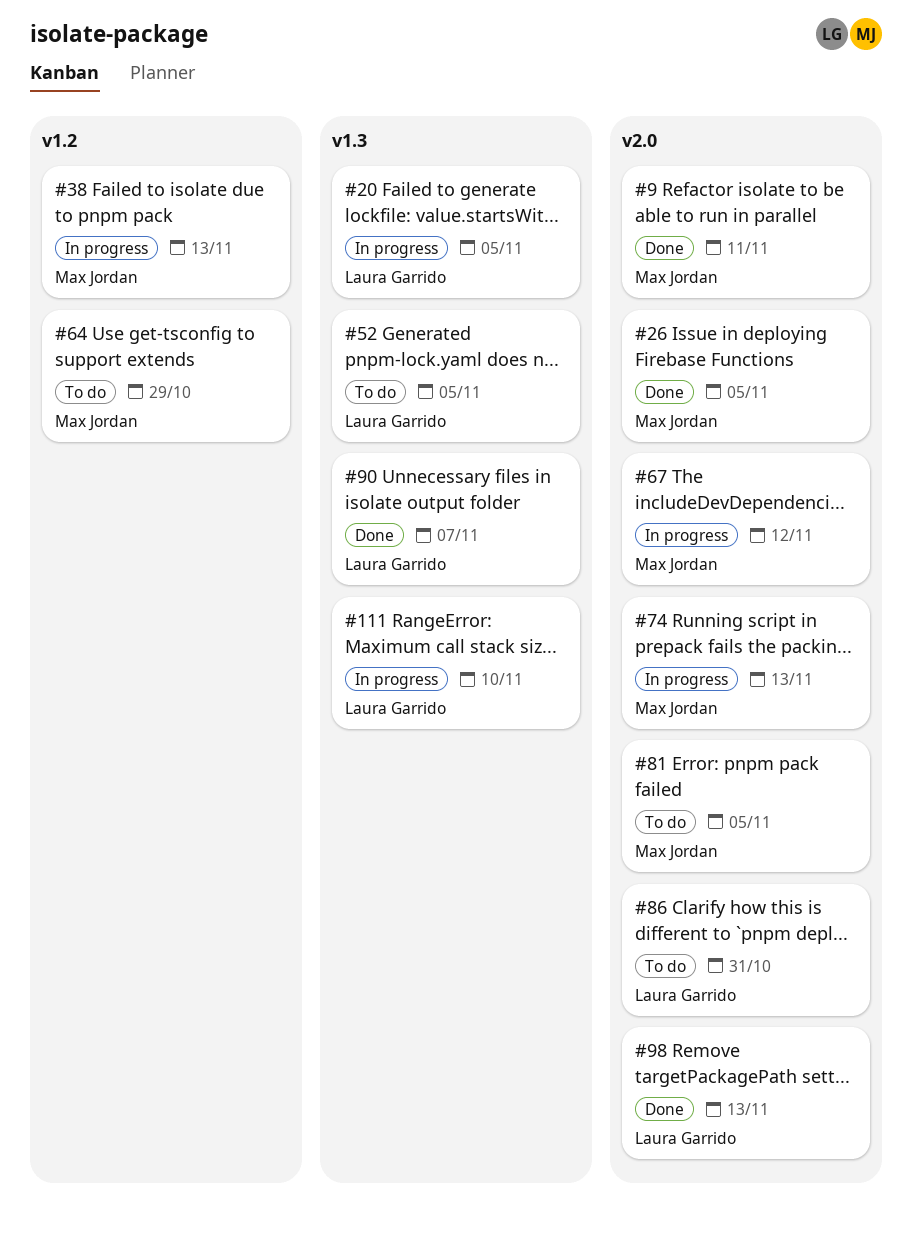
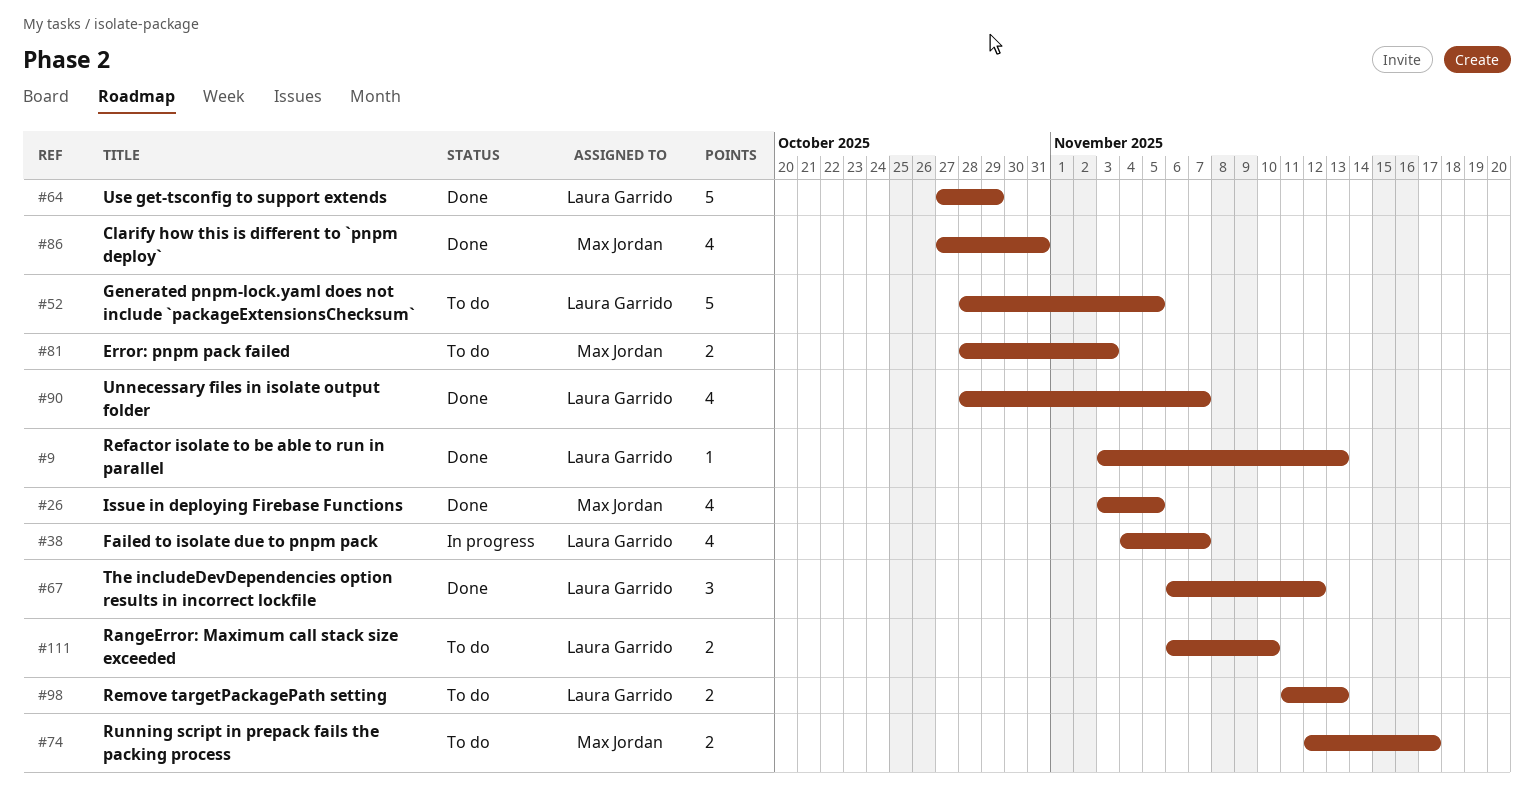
#9, owner: Max Jordan -> Laura Garrido
#9, due: Nov 11 -> Nov 13
#20: present -> none
#38, owner: Max Jordan -> Laura Garrido
#38, due: Nov 13 -> Nov 7
#64, status: To do -> Done
#64, owner: Max Jordan -> Laura Garrido
#67, status: In progress -> Done
#67, owner: Max Jordan -> Laura Garrido
#74, status: In progress -> To do
#74, due: Nov 13 -> Nov 17
#81, due: Nov 5 -> Nov 3
#86, status: To do -> Done
#86, owner: Laura Garrido -> Max Jordan
#98, status: Done -> To do
#111, status: In progress -> To do

